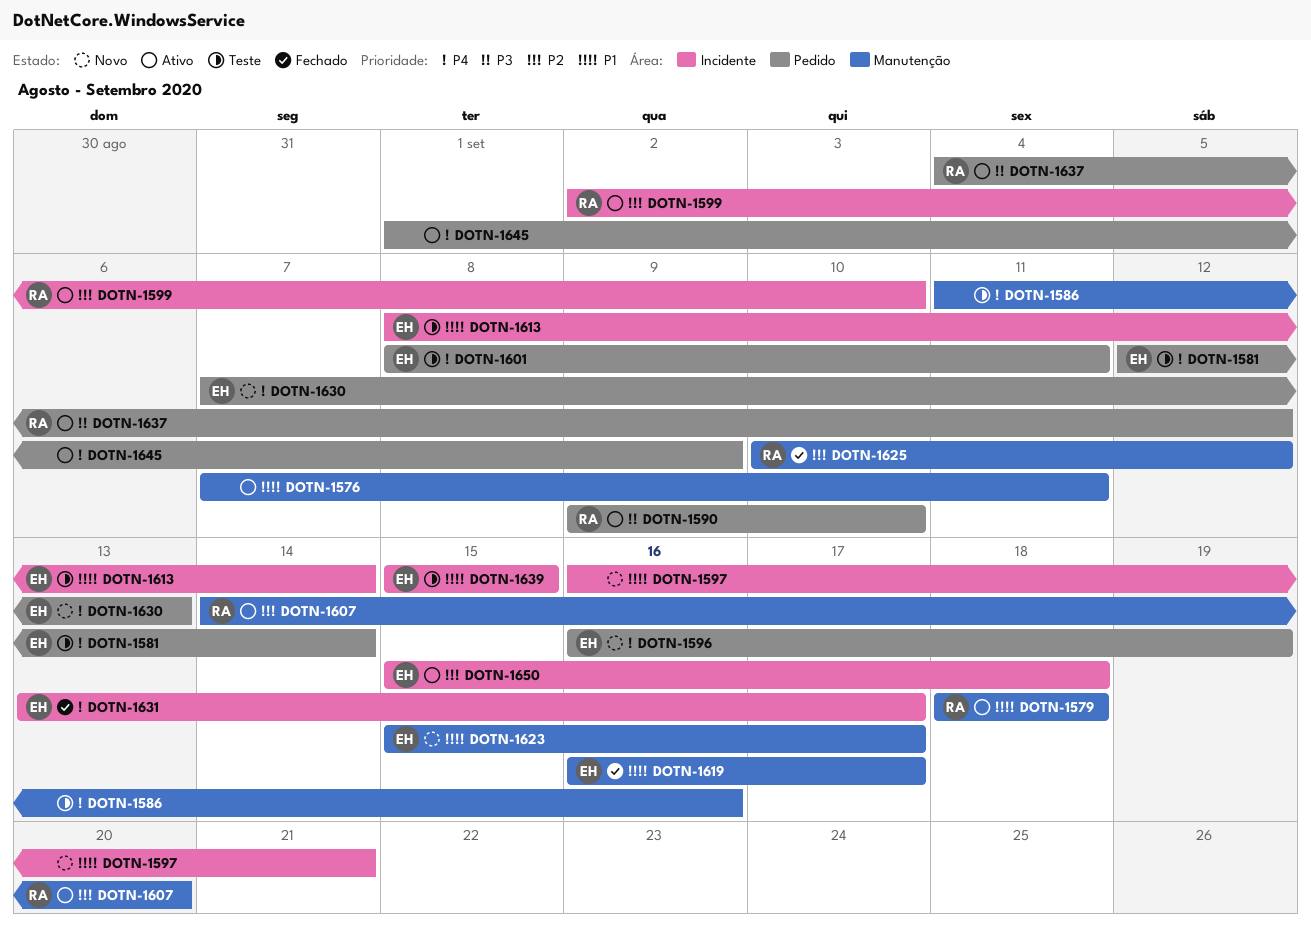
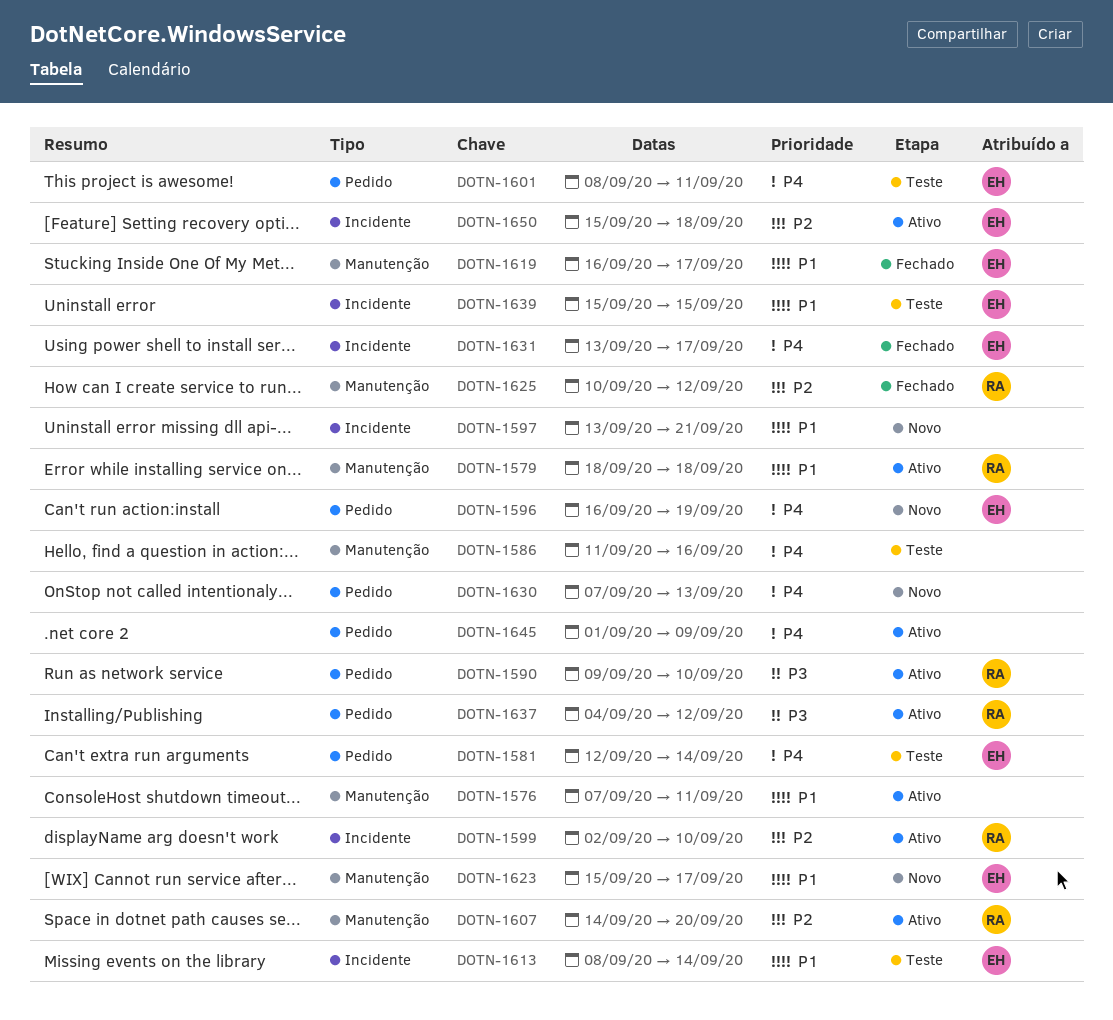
DOTN-1597, start: Sep 16 -> Sep 13
DOTN-1630, owner: EH -> none

